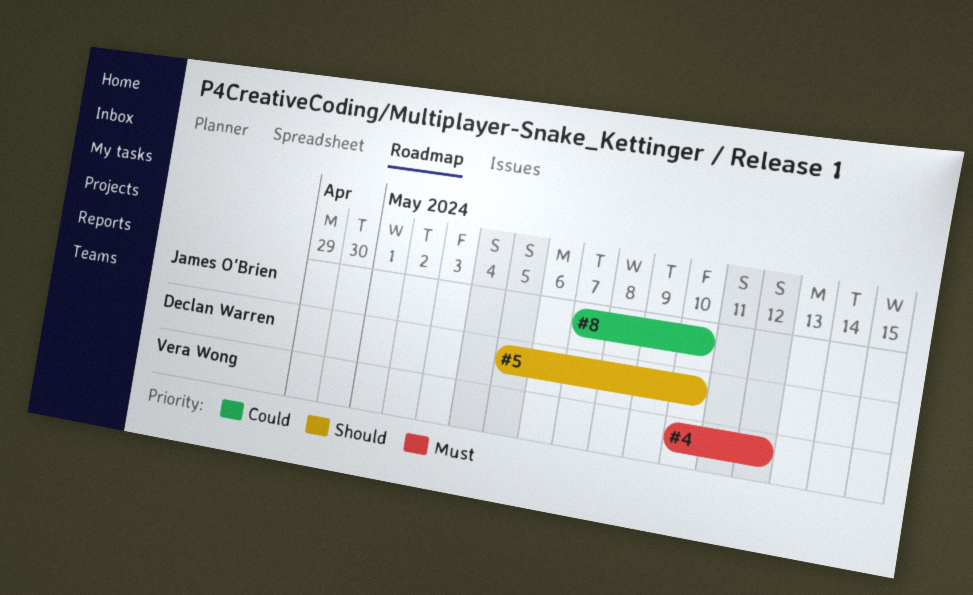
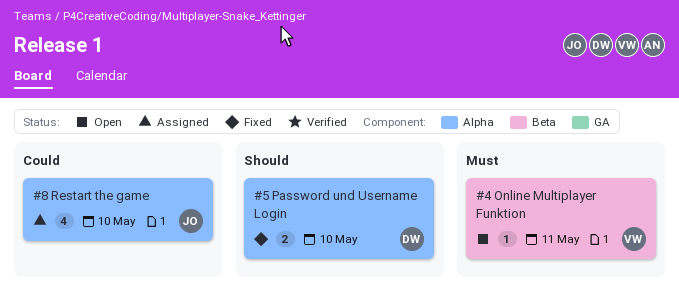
#4, due: May 12 -> May 11

